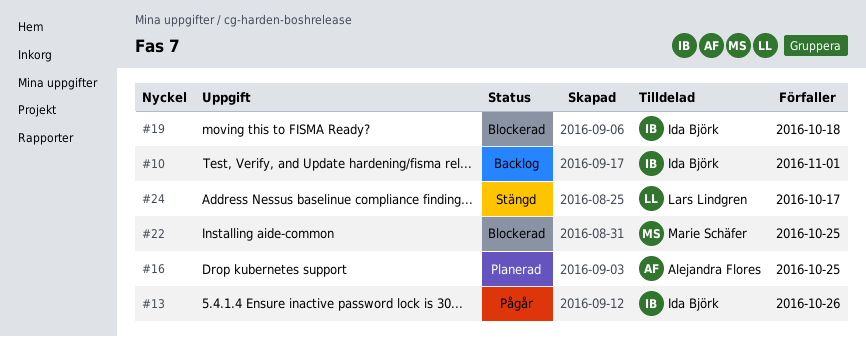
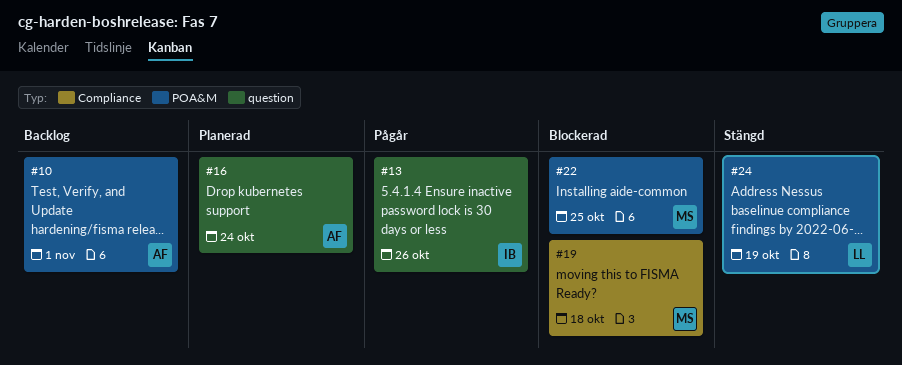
#10, owner: Ida Björk -> Alejandra Flores
#16, due: Oct 25 -> Oct 24
#19, owner: Ida Björk -> Marie Schäfer
#24, due: Oct 17 -> Oct 19

